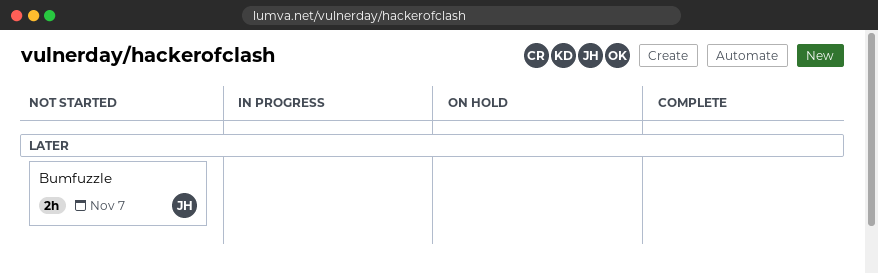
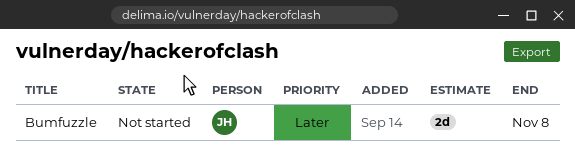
Bumfuzzle, estimate: 2h -> 2d
Bumfuzzle, due: Nov 7 -> Nov 8

